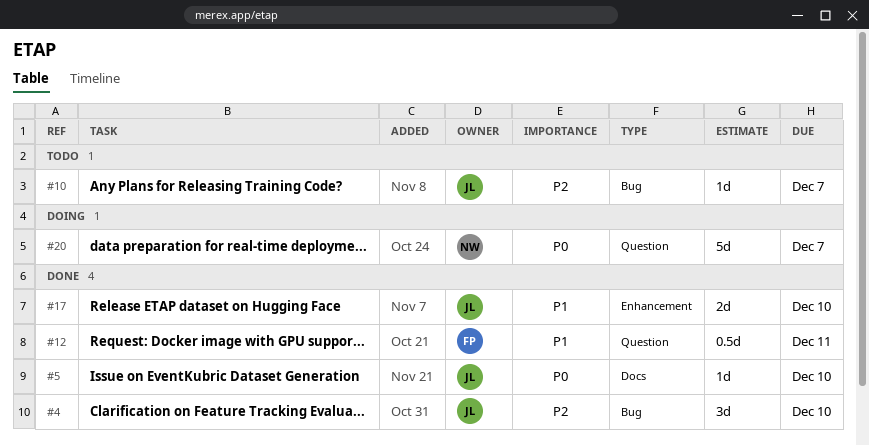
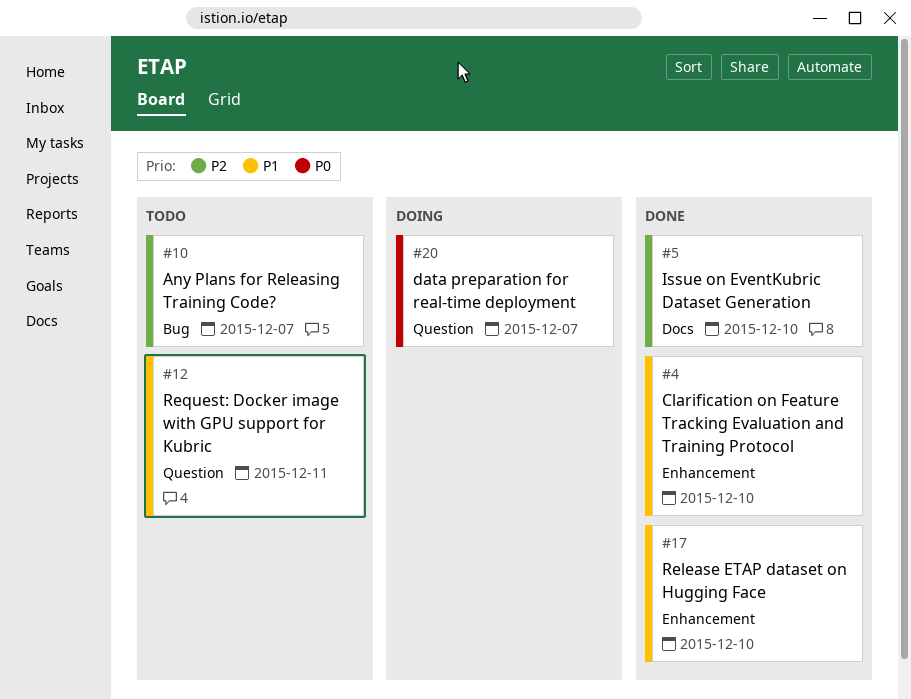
#4, priority: P2 -> P1
#4, label: Bug -> Enhancement
#5, priority: P0 -> P2
#12, status: Done -> Todo

